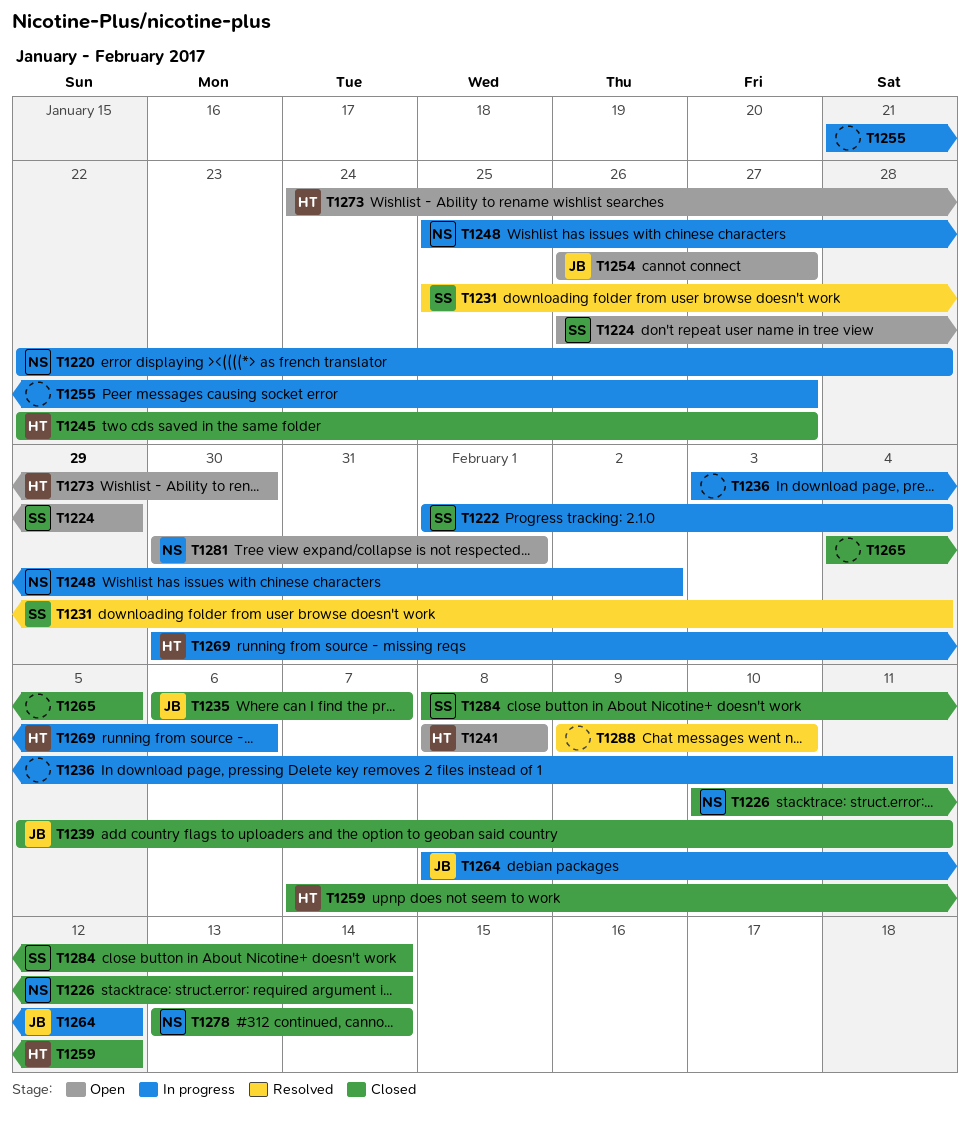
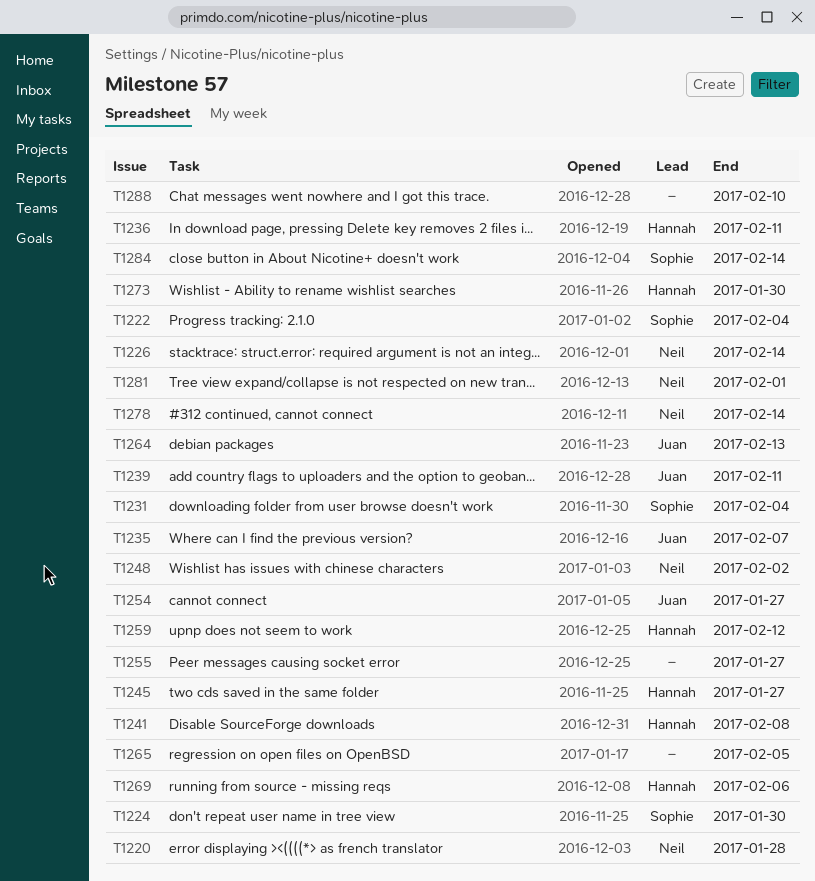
T1224, due: Jan 29 -> Jan 30
T1236, owner: none -> Hannah
T1264, due: Feb 12 -> Feb 13

